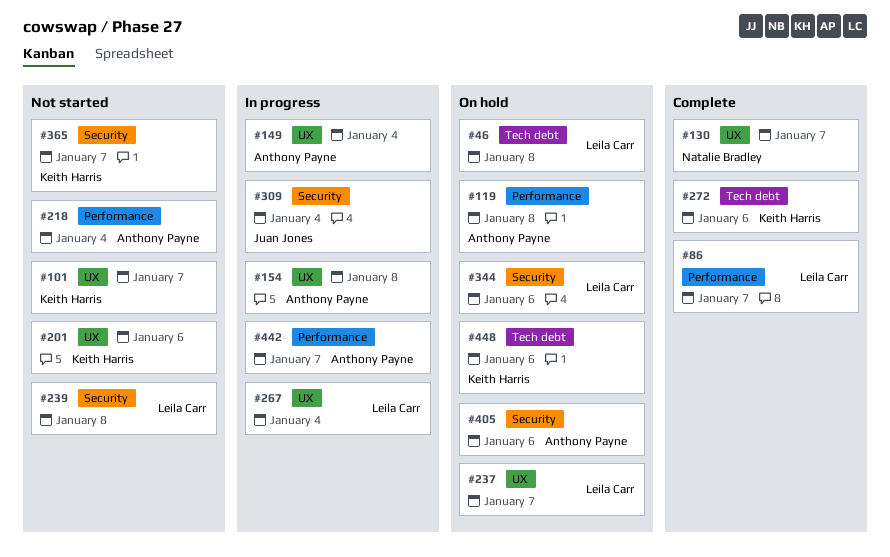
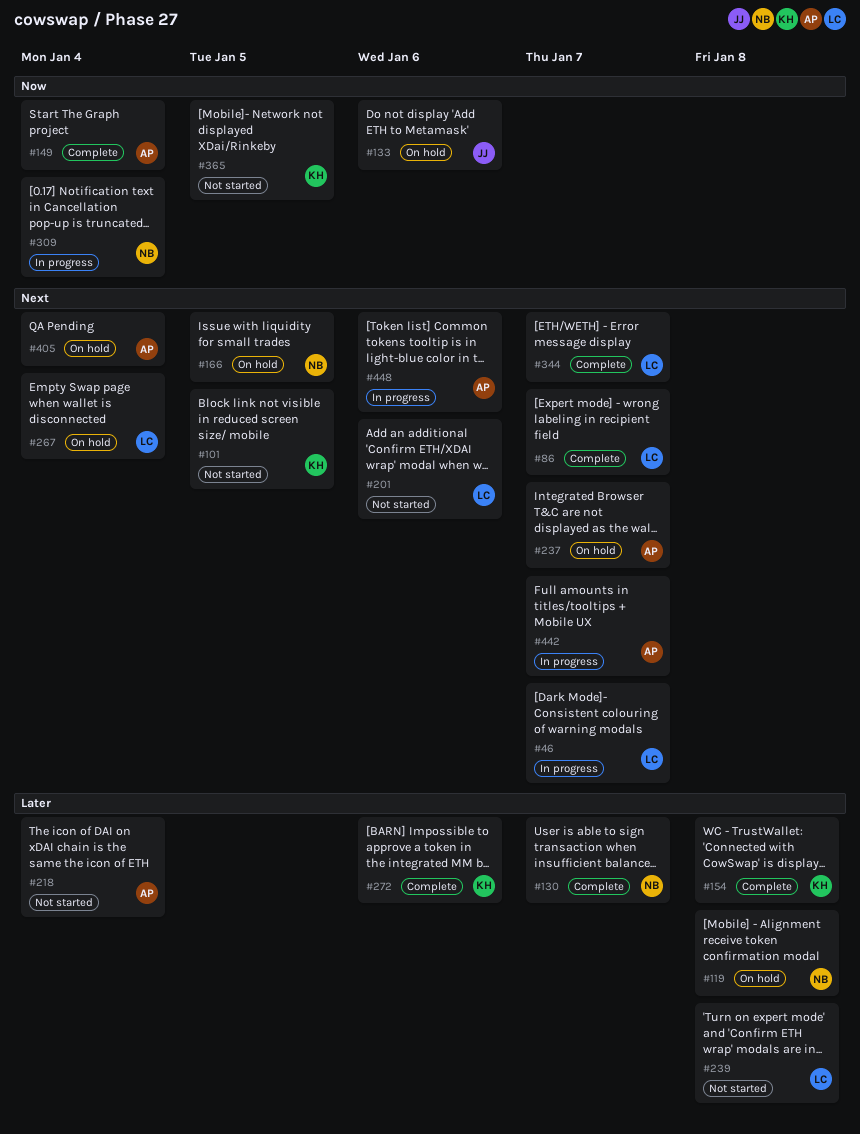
#46, status: On hold -> In progress
#46, due: Jan 8 -> Jan 7
#101, due: Jan 7 -> Jan 5
#119, owner: Anthony Payne -> Natalie Bradley
#133: none -> present
#149, status: In progress -> Complete
#154, status: In progress -> Complete
#154, owner: Anthony Payne -> Keith Harris
#166: none -> present
#201, owner: Keith Harris -> Leila Carr
#237, owner: Leila Carr -> Anthony Payne
#267, status: In progress -> On hold
#309, owner: Juan Jones -> Natalie Bradley
#344, status: On hold -> Complete
#344, due: Jan 6 -> Jan 7
#365, due: Jan 7 -> Jan 5
#405, due: Jan 6 -> Jan 4
#448, status: On hold -> In progress
#448, owner: Keith Harris -> Anthony Payne

